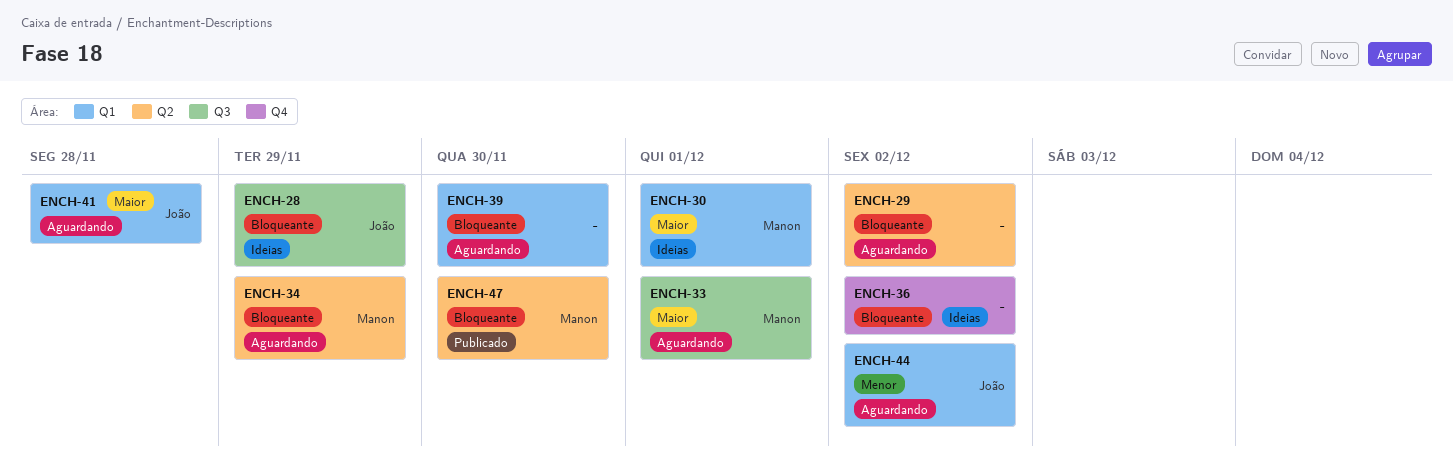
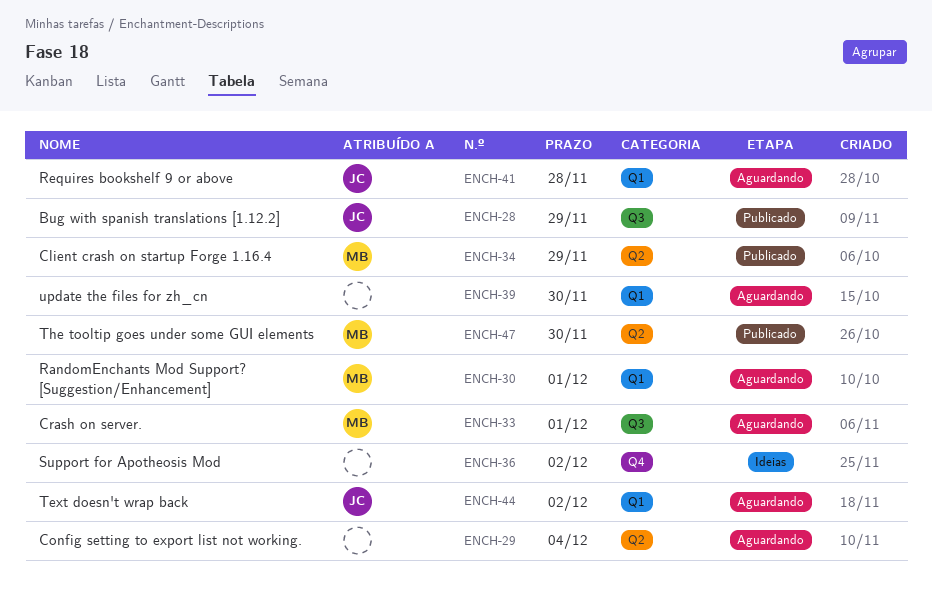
ENCH-28, status: Ideias -> Publicado
ENCH-29, due: Dec 2 -> Dec 4
ENCH-30, status: Ideias -> Aguardando
ENCH-34, status: Aguardando -> Publicado

